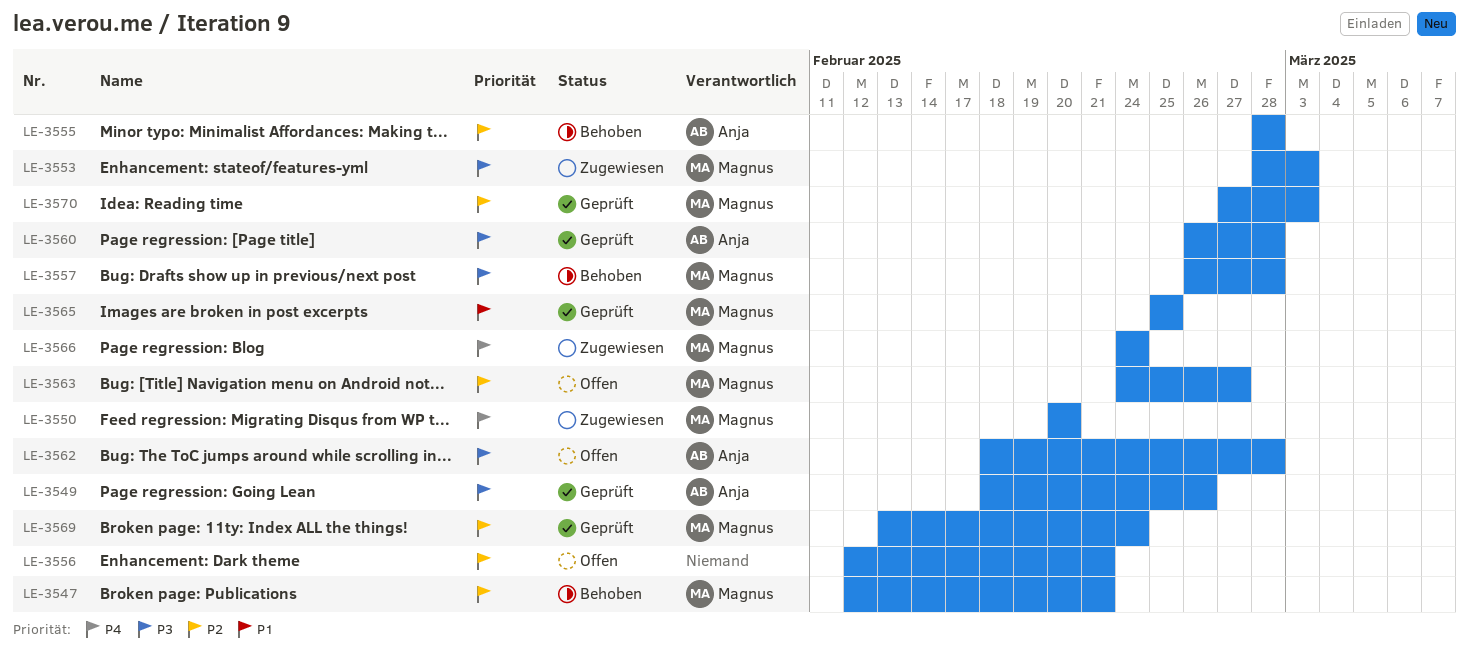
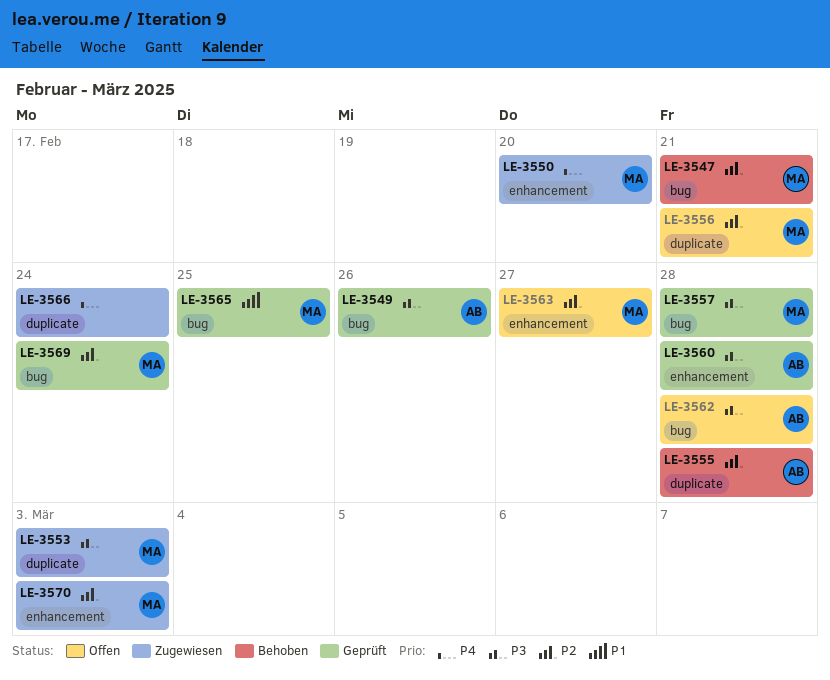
LE-3556, owner: none -> Magnus
LE-3557, status: Behoben -> Geprüft
LE-3566, owner: Magnus -> none
LE-3570, status: Geprüft -> Zugewiesen

